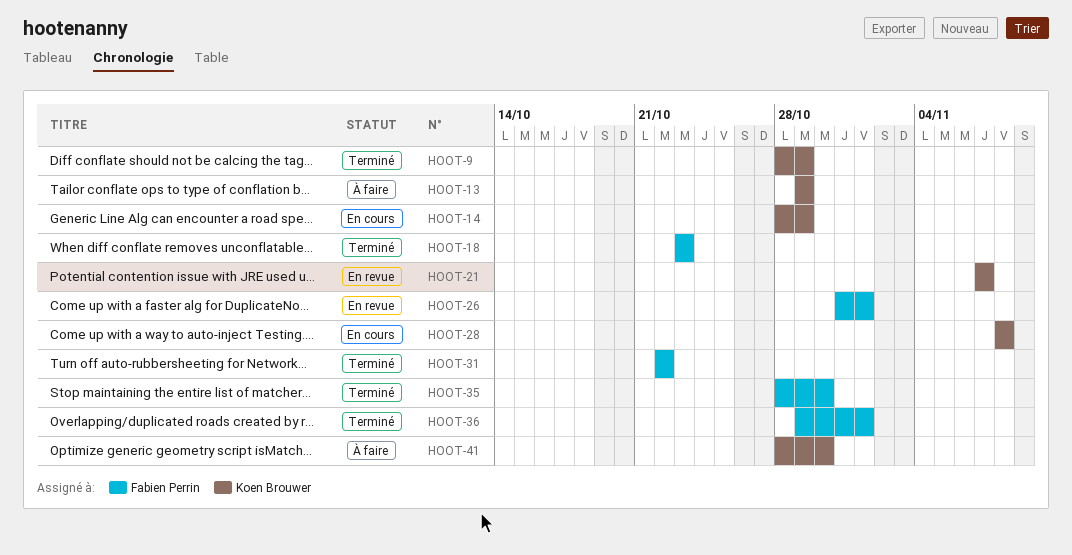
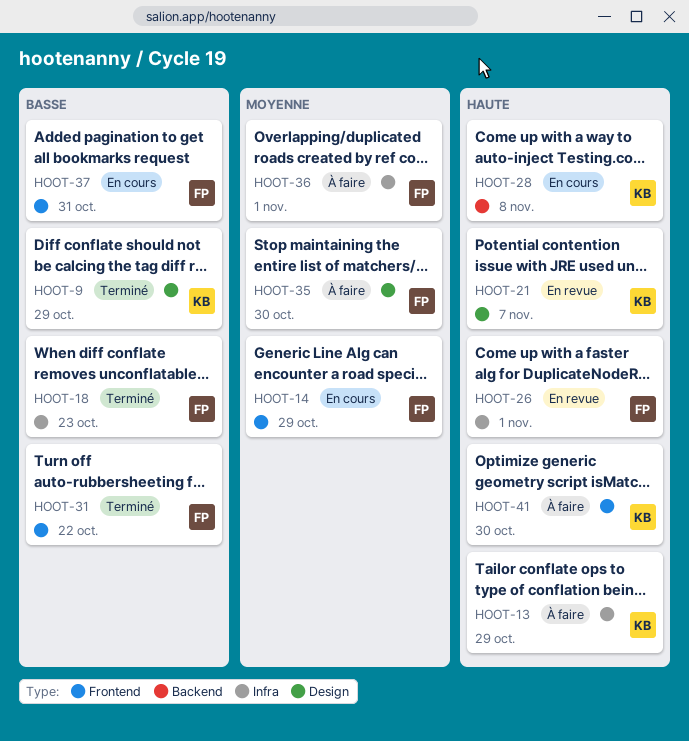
HOOT-14, owner: Koen Brouwer -> Fabien Perrin
HOOT-35, status: Terminé -> À faire
HOOT-36, status: Terminé -> À faire
HOOT-37: none -> present

